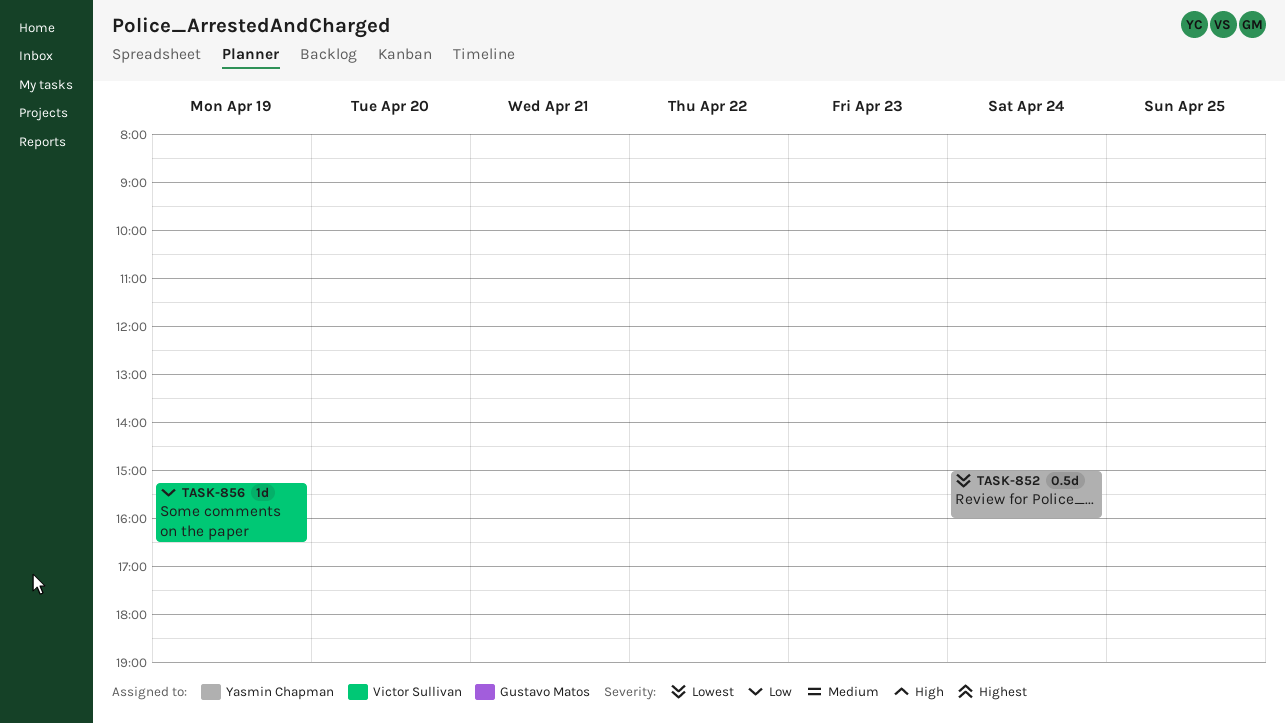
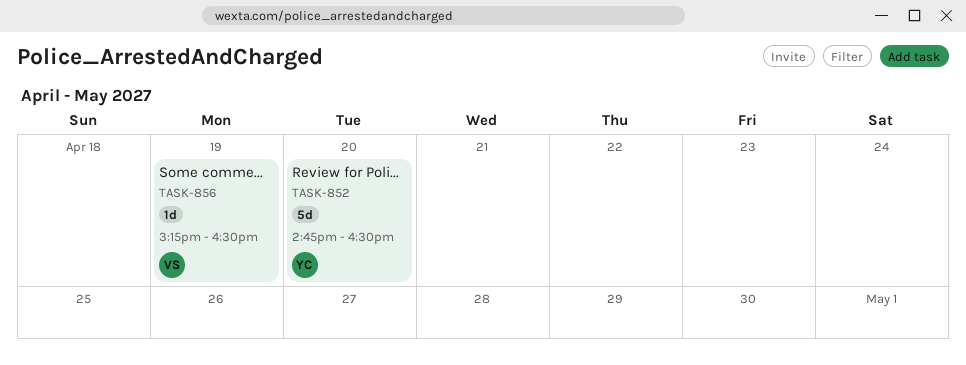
TASK-852, estimate: 0.5d -> 5d
TASK-852, day: Apr 24 -> Apr 20
TASK-852, begins: 15:00 -> 14:45
TASK-852, ends: 16:00 -> 16:30

